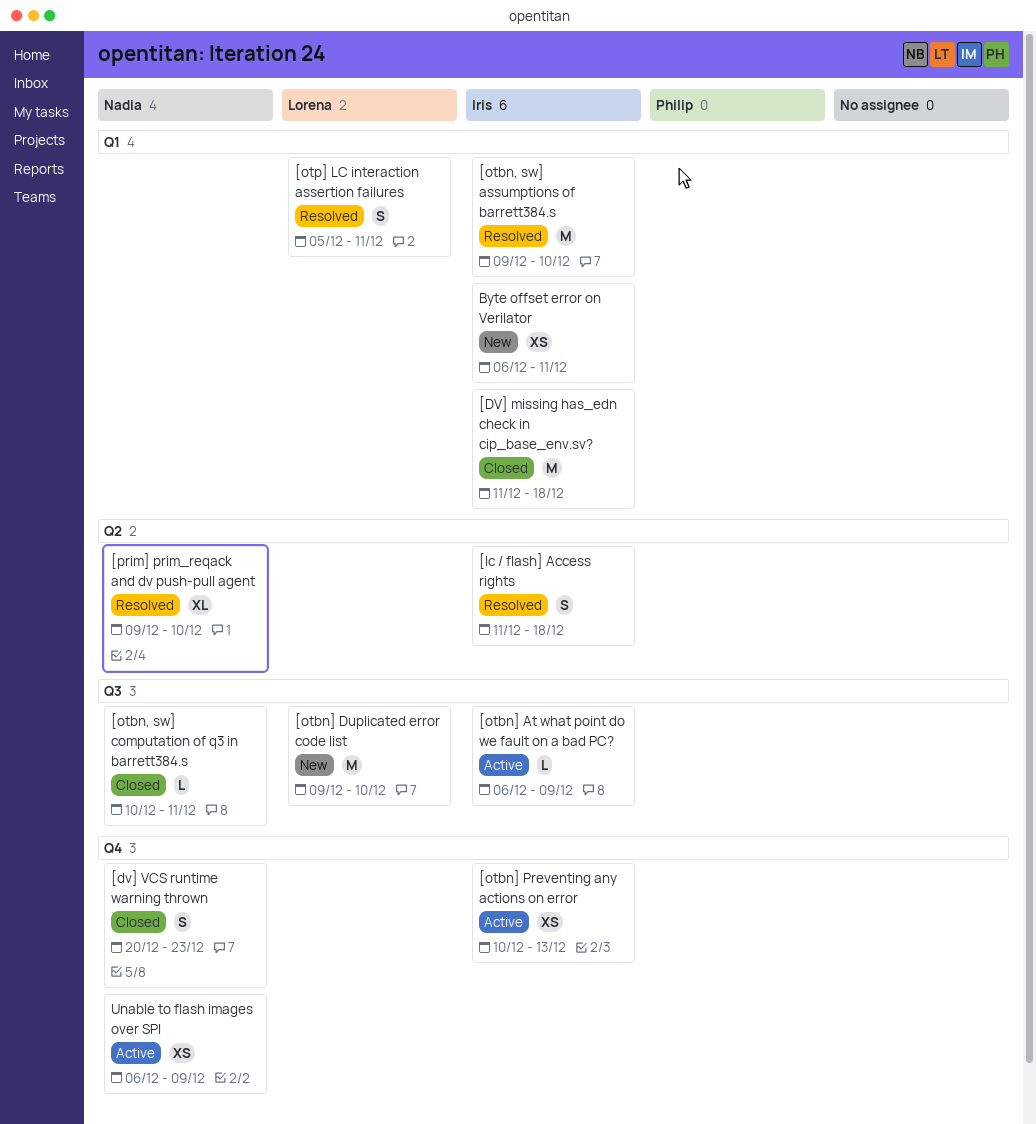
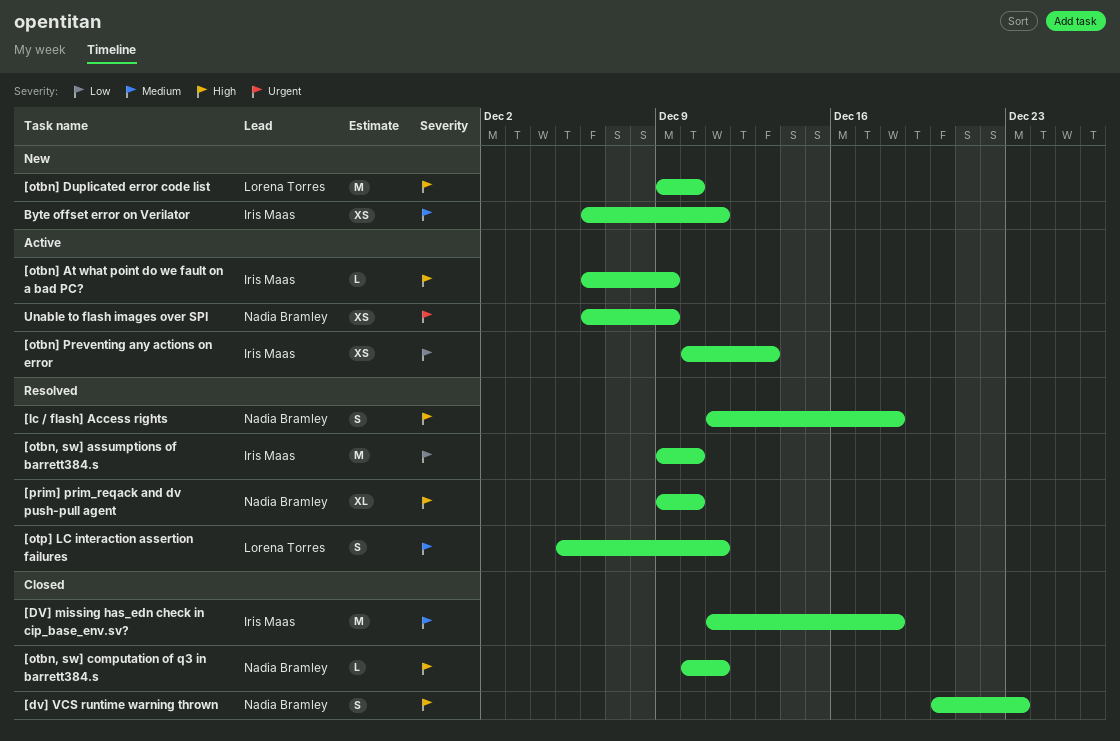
[lc / flash] Access rights, owner: Iris Maas -> Nadia Bramley

